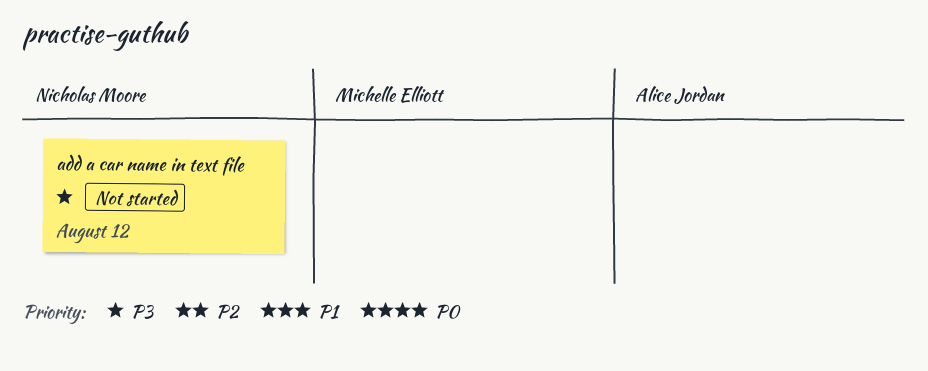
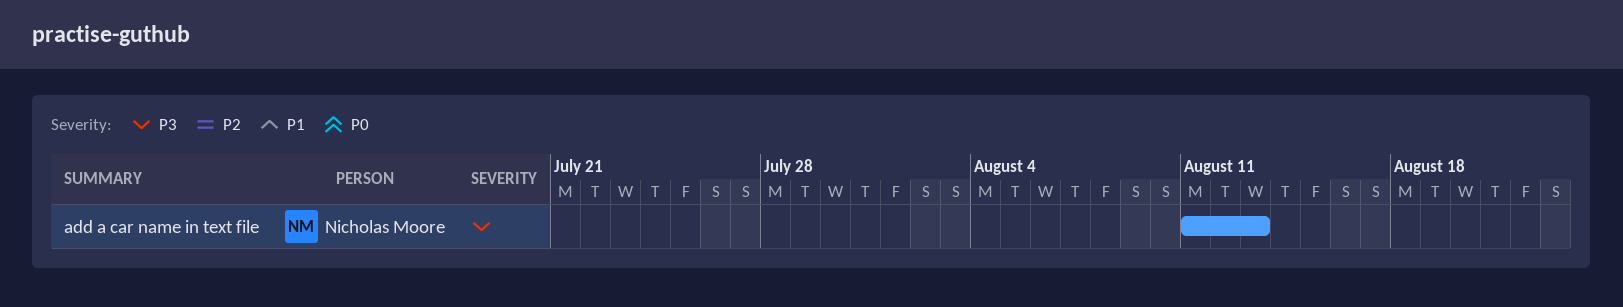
add a car name in text file, due: Aug 12 -> Aug 13

